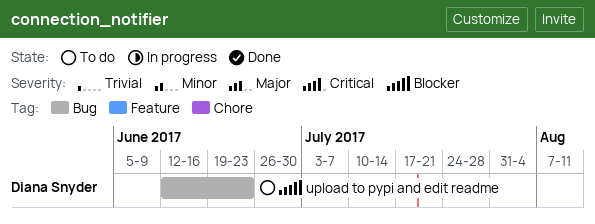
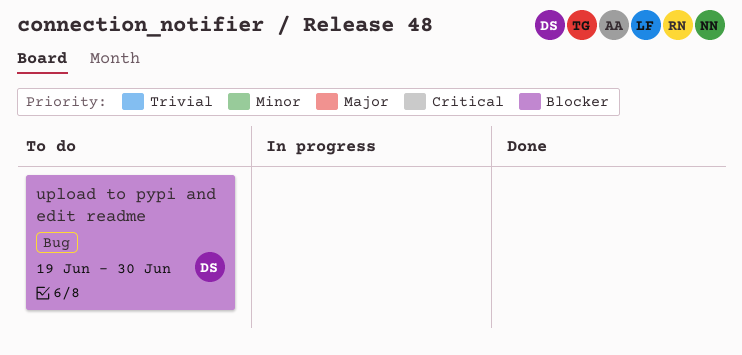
upload to pypi and edit readme, start: Jun 12 -> Jun 19
upload to pypi and edit readme, due: Jun 23 -> Jun 30

